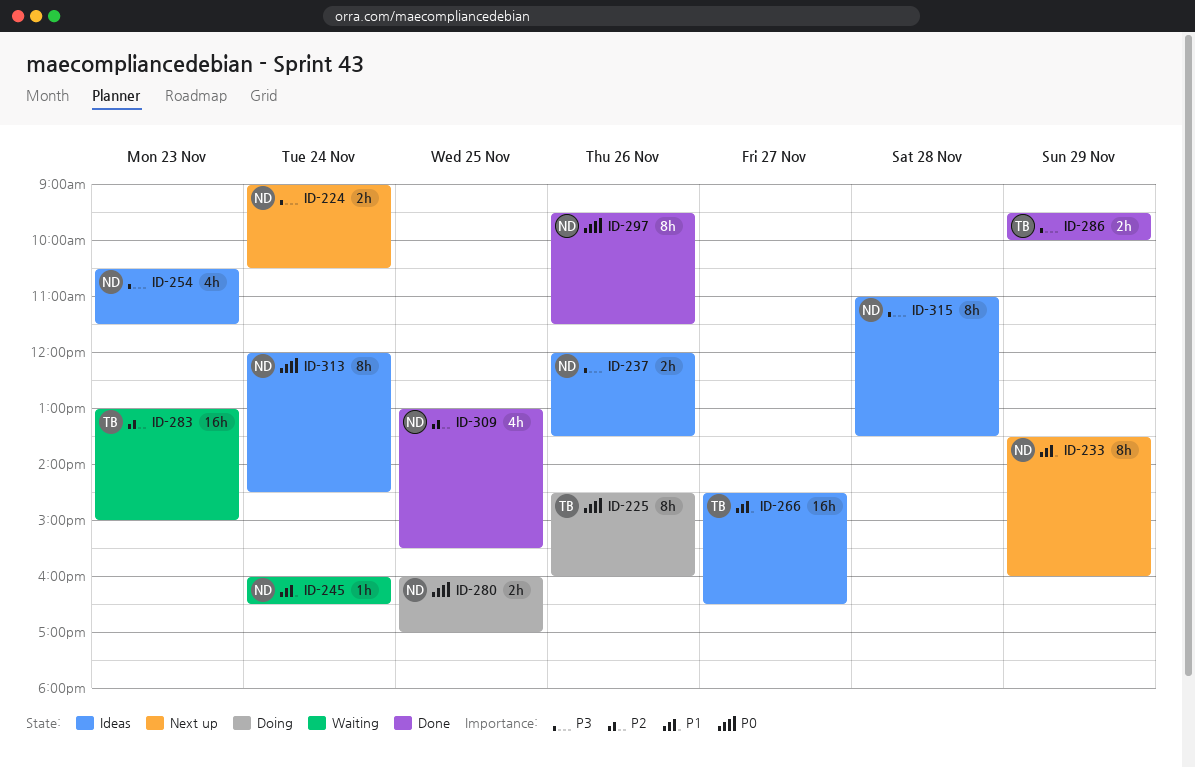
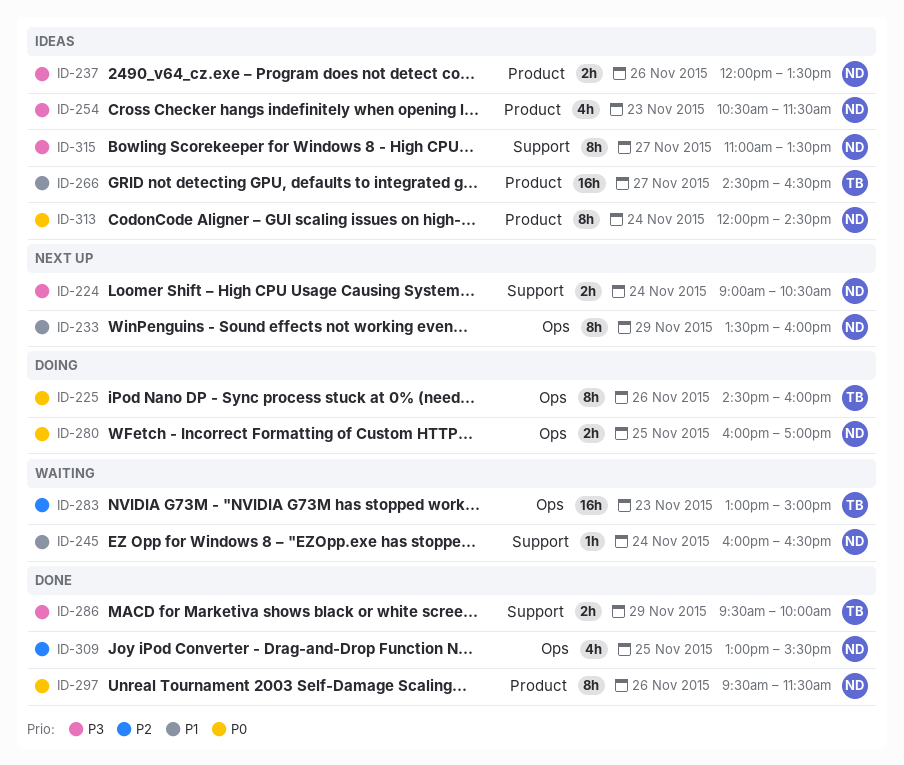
ID-315, day: Nov 28 -> Nov 27

